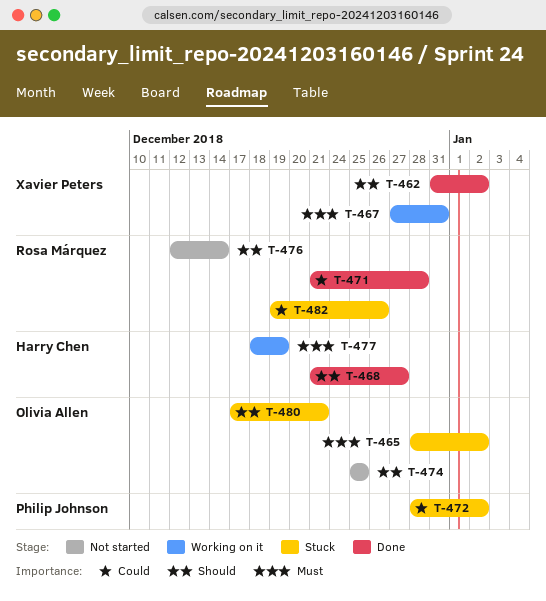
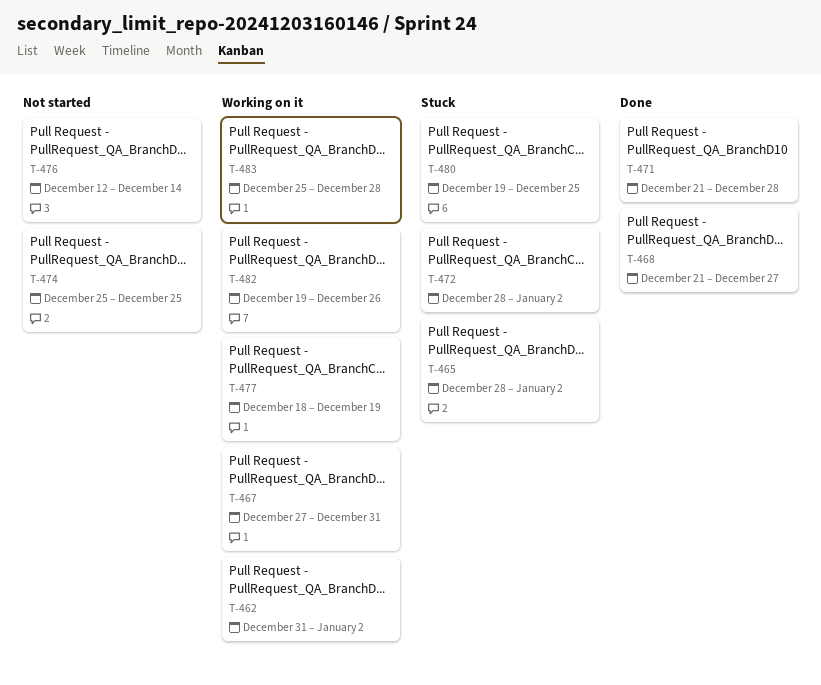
T-462, status: Done -> Working on it
T-480, start: Dec 17 -> Dec 19
T-480, due: Dec 21 -> Dec 25
T-482, status: Stuck -> Working on it
T-483: none -> present

